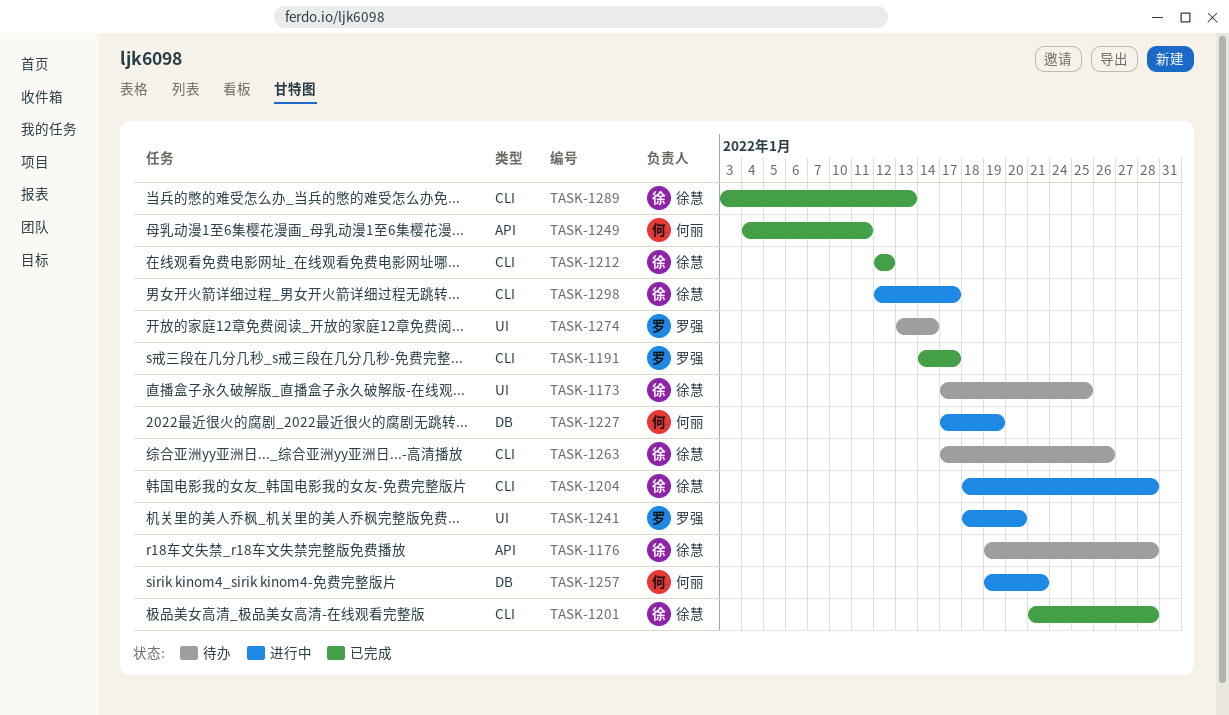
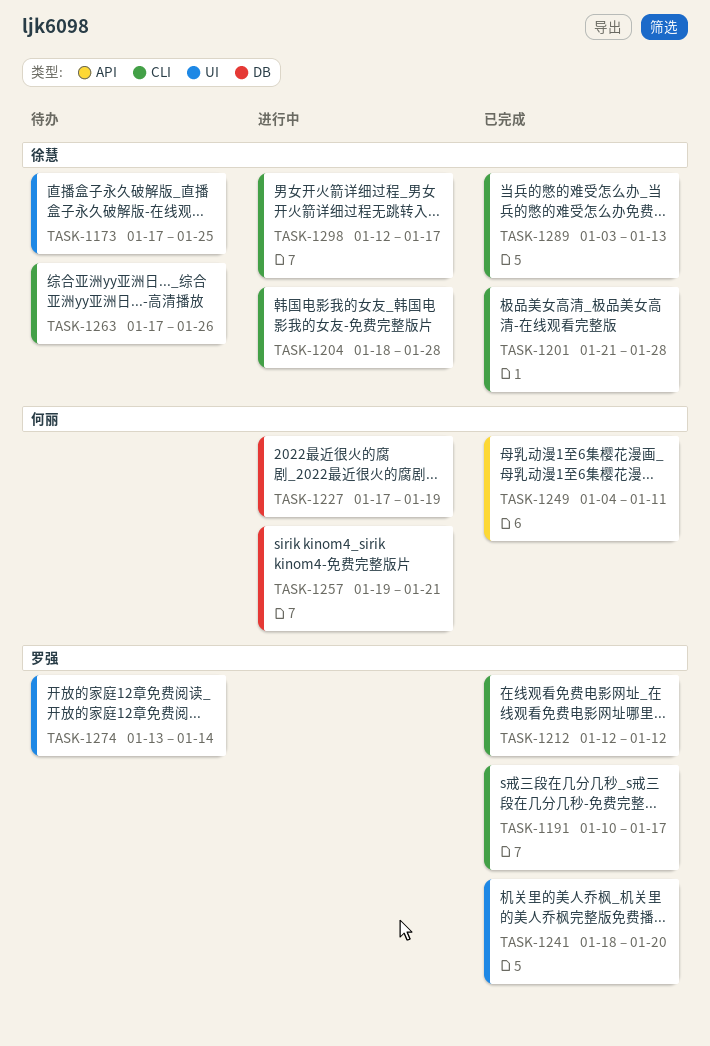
TASK-1176: present -> none
TASK-1191, start: Jan 14 -> Jan 10
TASK-1212, owner: 徐慧 -> 罗强
TASK-1241, status: 进行中 -> 已完成

